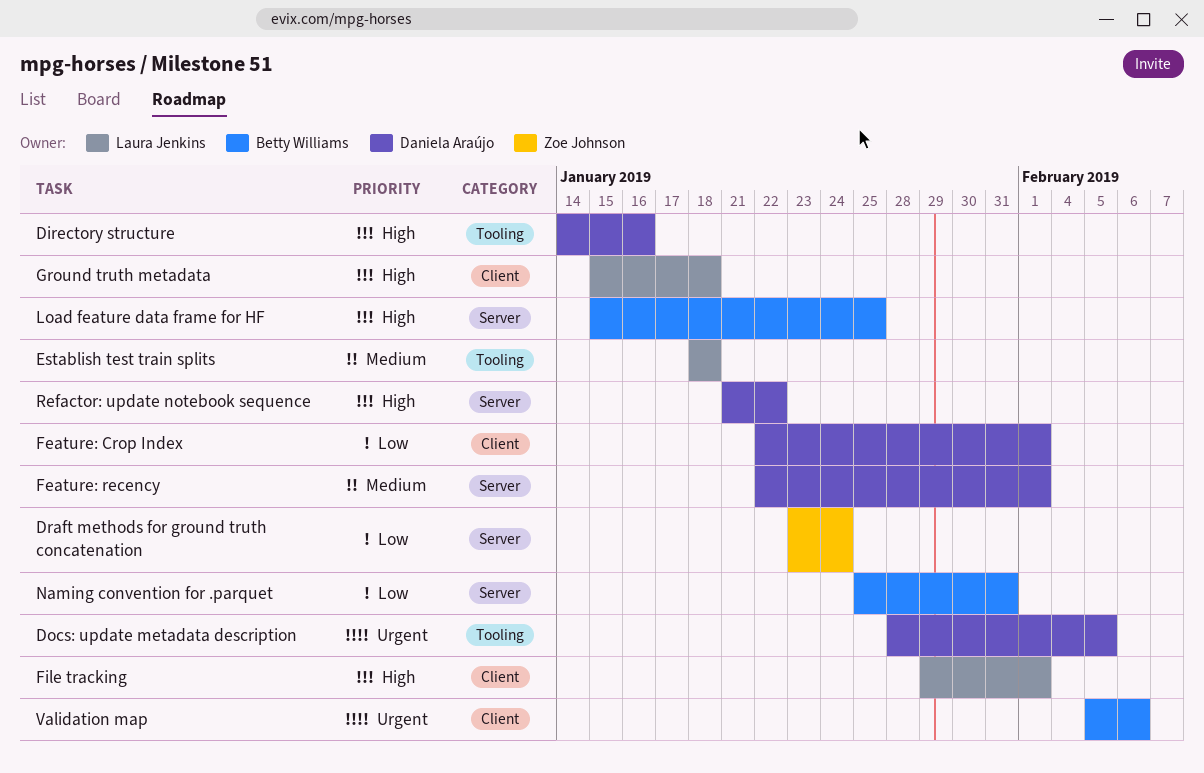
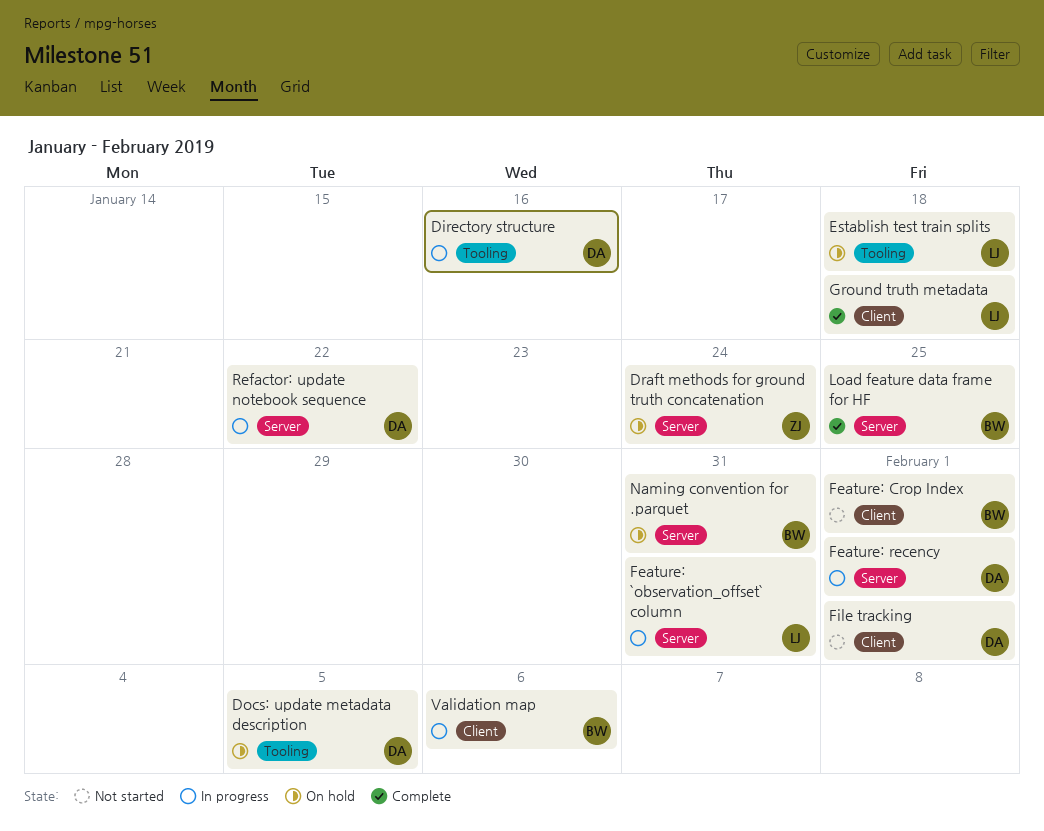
Feature: `observation_offset` column: none -> present
Feature: Crop Index, owner: Daniela Araújo -> Betty Williams
File tracking, owner: Laura Jenkins -> Daniela Araújo

